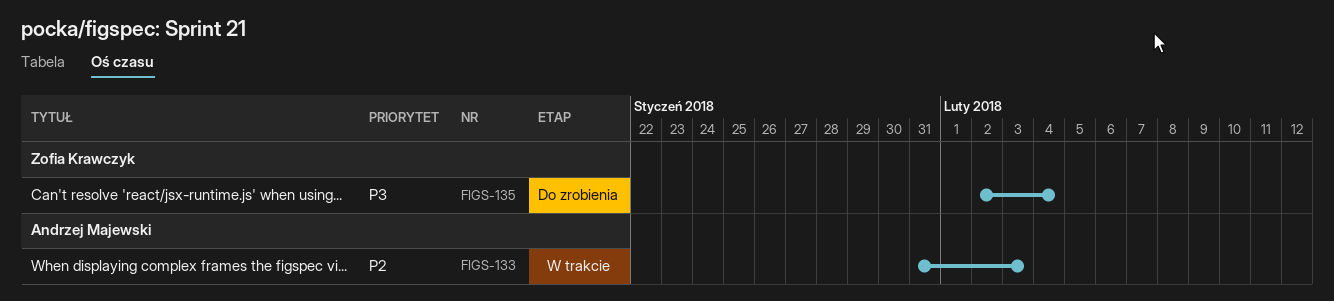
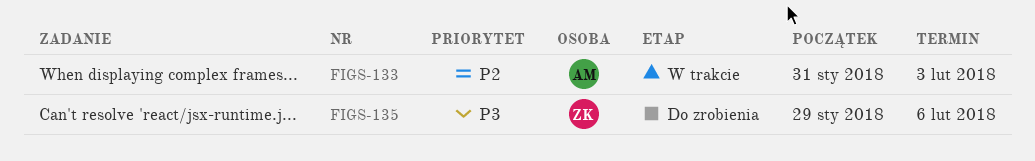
FIGS-135, start: Feb 2 -> Jan 29
FIGS-135, due: Feb 4 -> Feb 6

